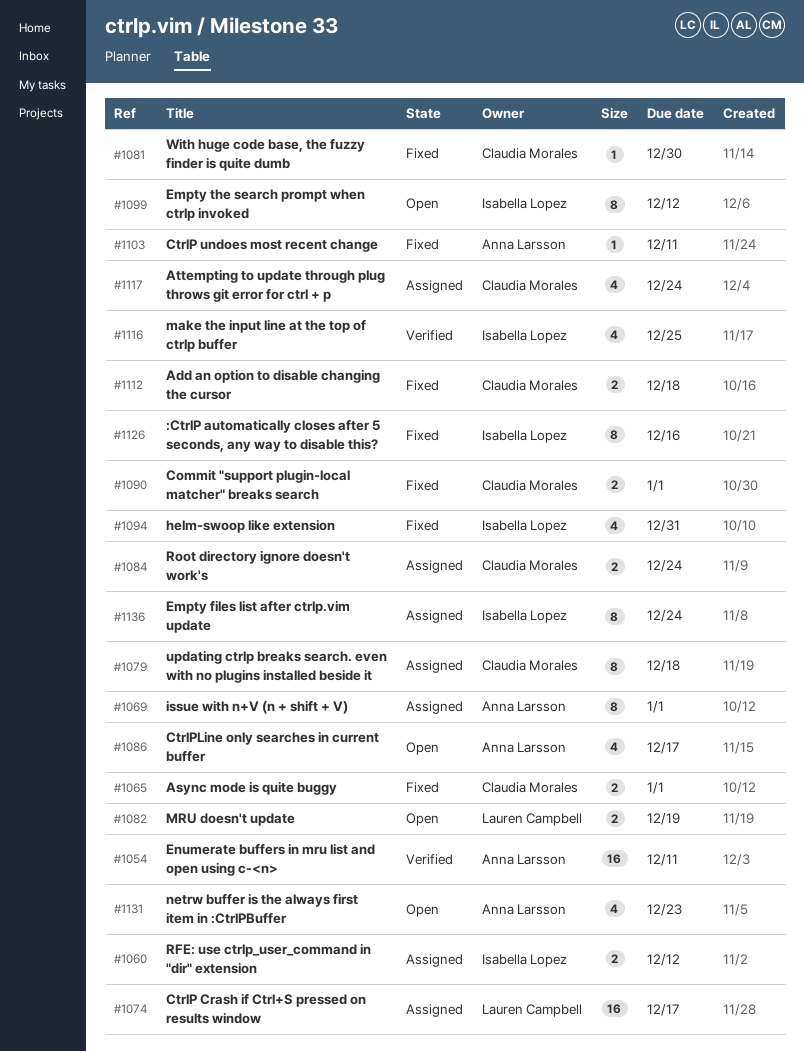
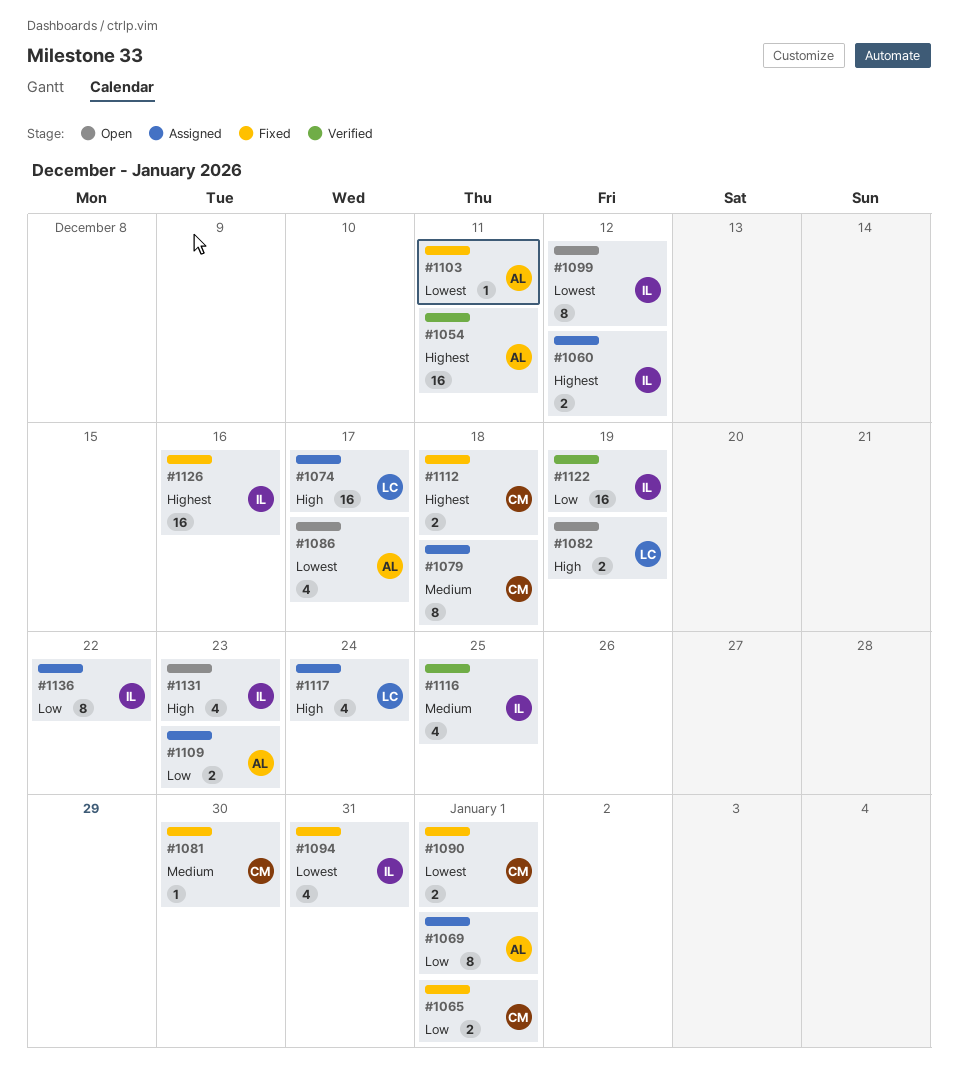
#1084: present -> none
#1109: none -> present
#1117, owner: Claudia Morales -> Lauren Campbell
#1122: none -> present
#1126, estimate: 8 -> 16
#1131, owner: Anna Larsson -> Isabella Lopez
#1136, due: Dec 24 -> Dec 22

